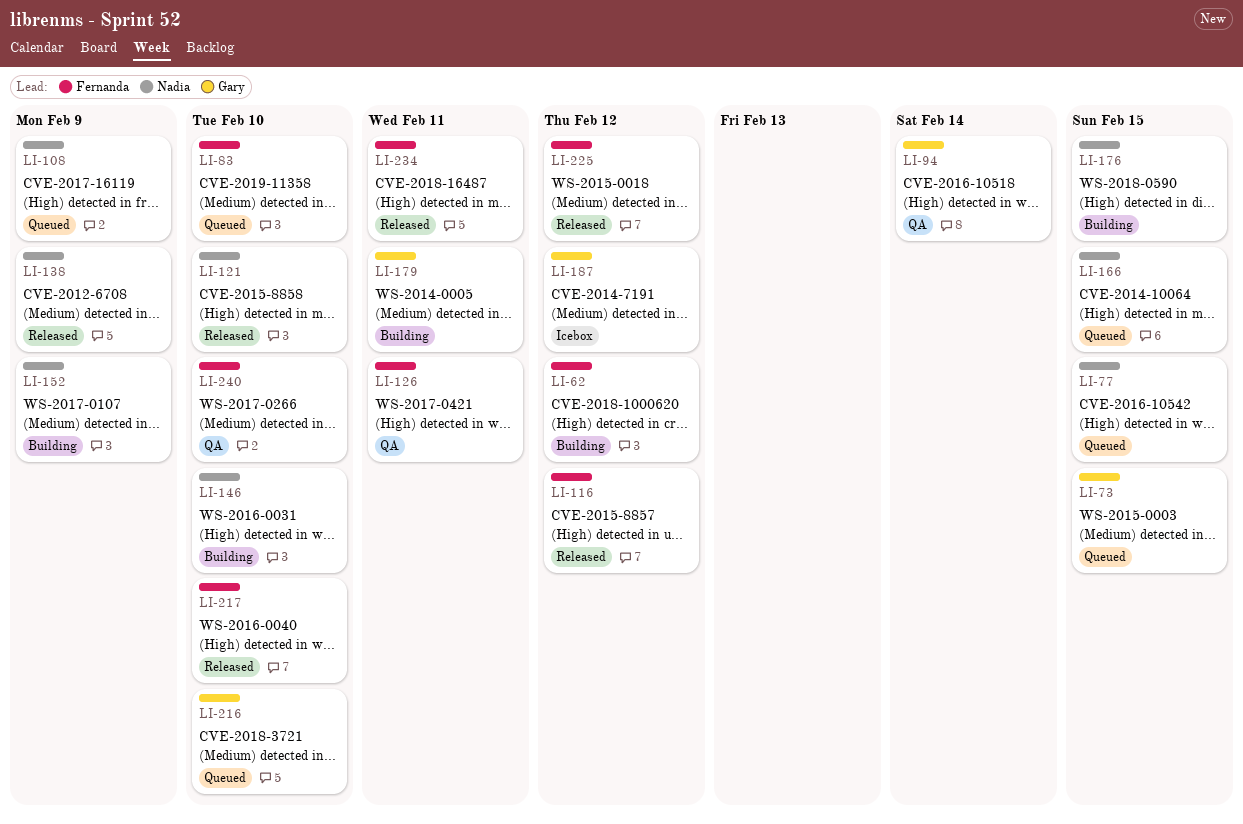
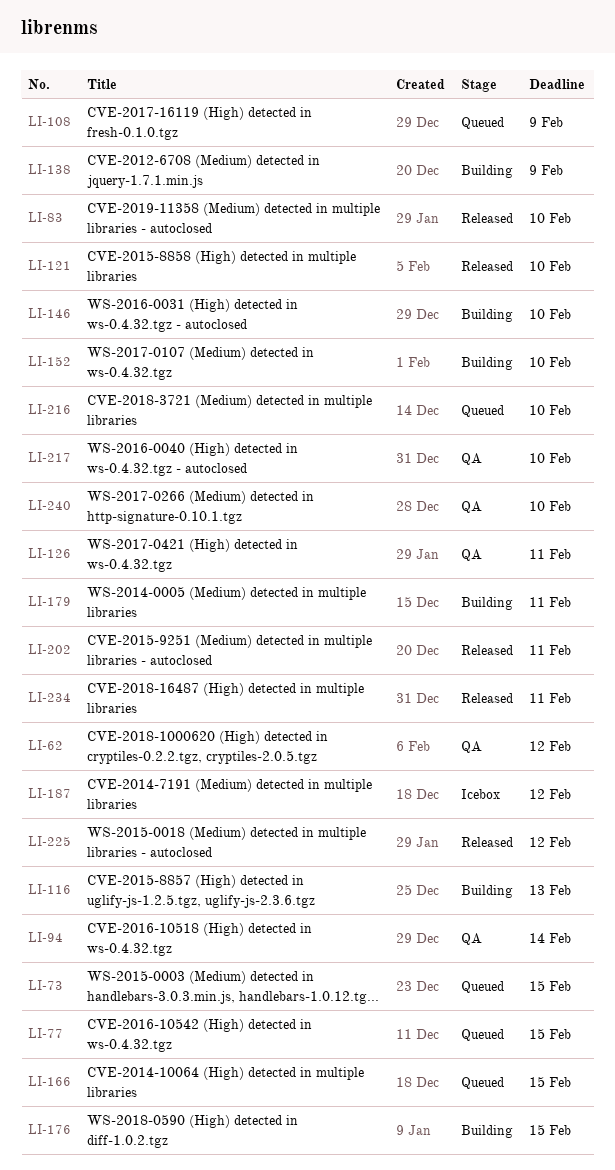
LI-62, status: Building -> QA
LI-83, status: Queued -> Released
LI-116, status: Released -> Building
LI-116, due: Feb 12 -> Feb 13
LI-138, status: Released -> Building
LI-152, due: Feb 9 -> Feb 10
LI-202: none -> present
LI-217, status: Released -> QA

